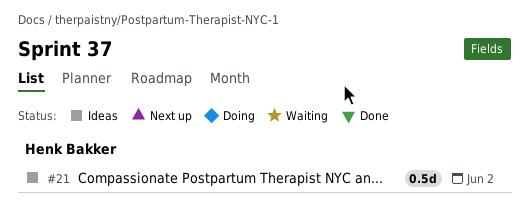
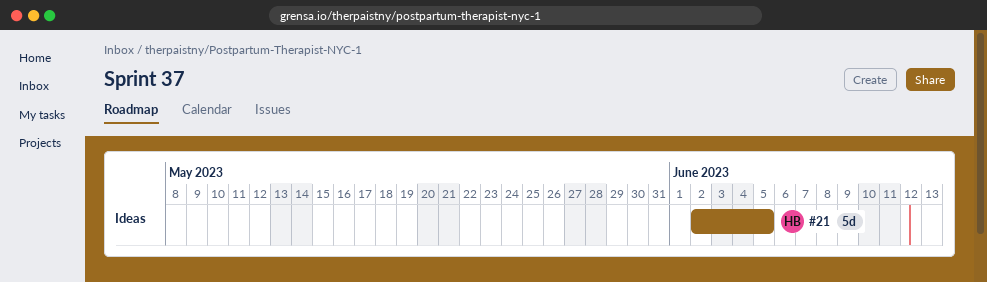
#21, estimate: 0.5d -> 5d
#21, due: Jun 2 -> Jun 5

